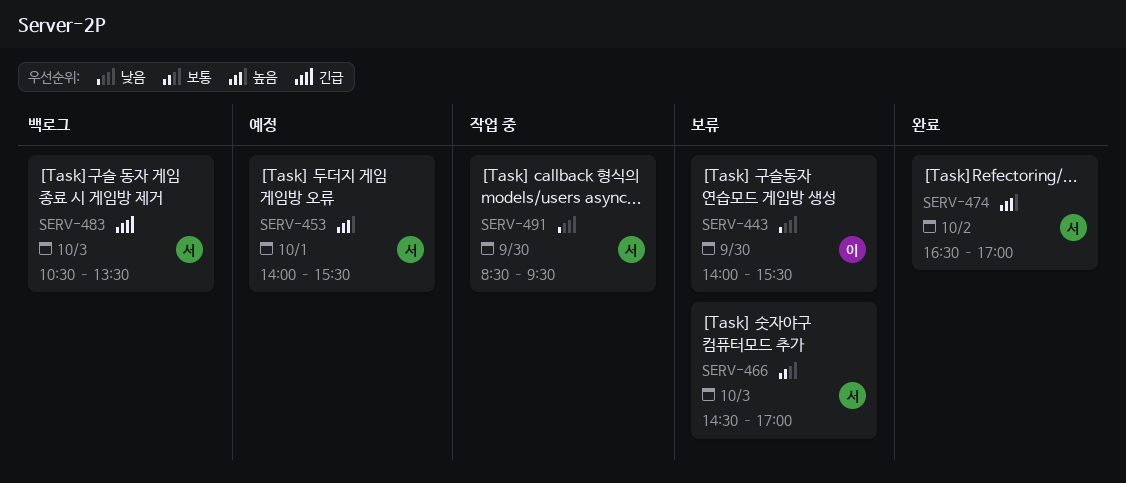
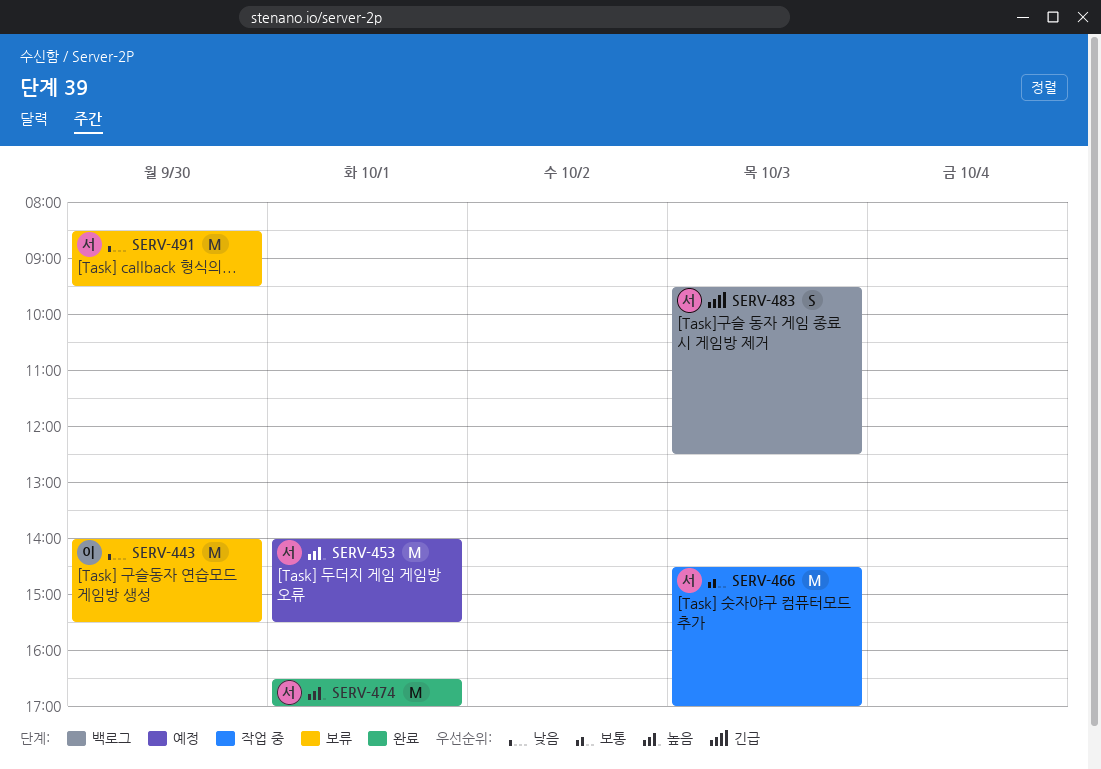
SERV-466, status: 보류 -> 작업 중
SERV-474, day: Oct 2 -> Oct 1
SERV-483, begins: 10:30 -> 09:30
SERV-483, ends: 13:30 -> 12:30
SERV-491, status: 작업 중 -> 보류

